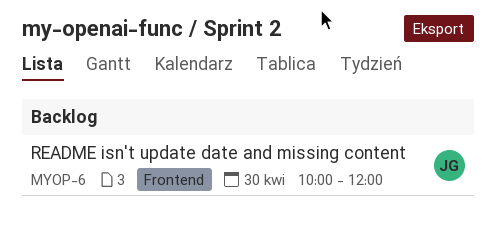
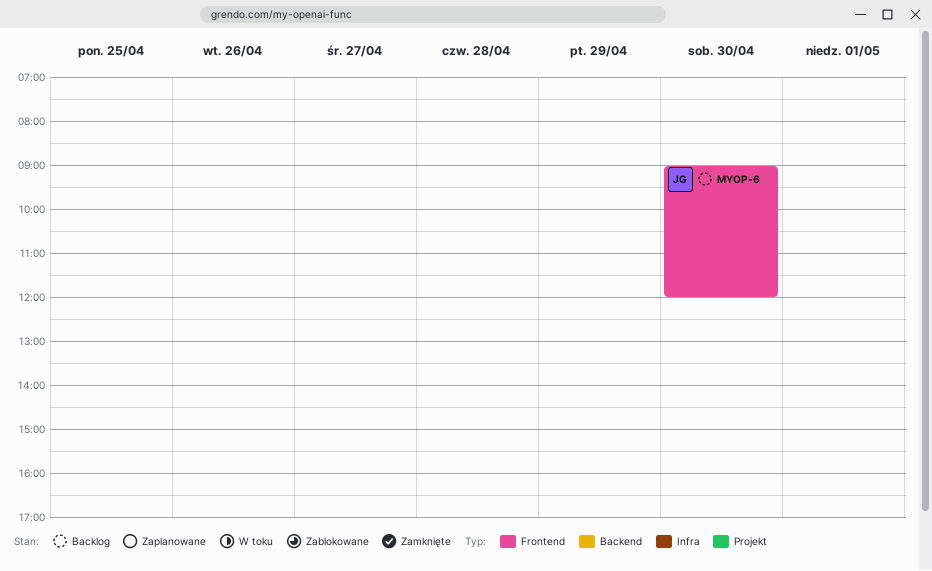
MYOP-6, begins: 10:00 -> 09:00

